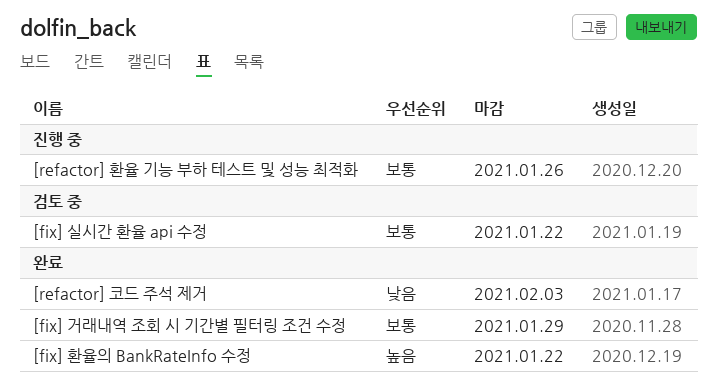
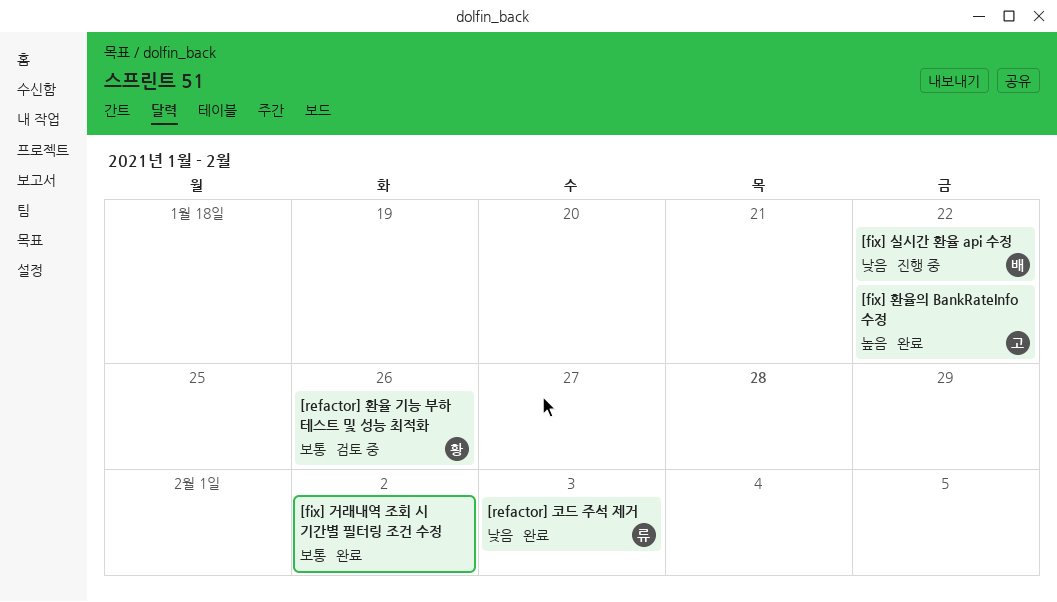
[fix] 거래내역 조회 시 기간별 필터링 조건 수정, due: Jan 29 -> Feb 2
[fix] 실시간 환율 api 수정, status: 검토 중 -> 진행 중
[fix] 실시간 환율 api 수정, priority: 보통 -> 낮음
[refactor] 환율 기능 부하 테스트 및 성능 최적화, status: 진행 중 -> 검토 중

